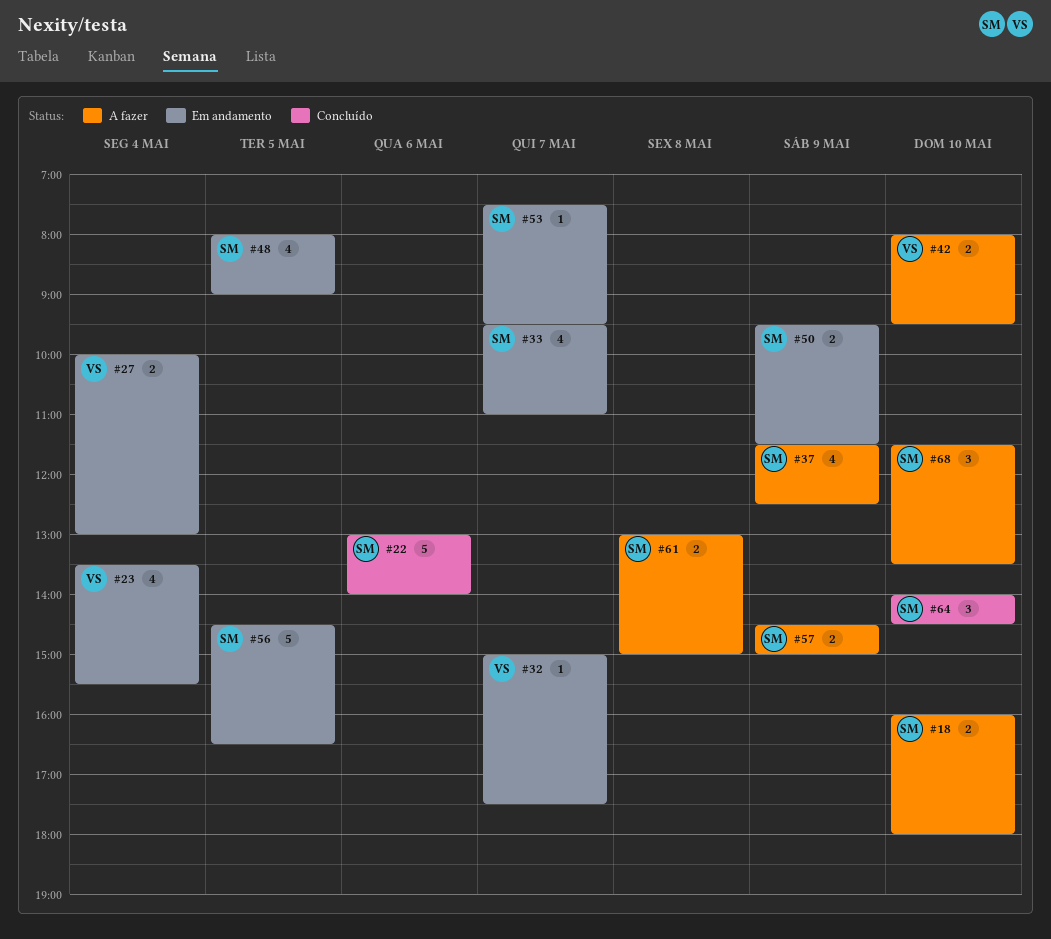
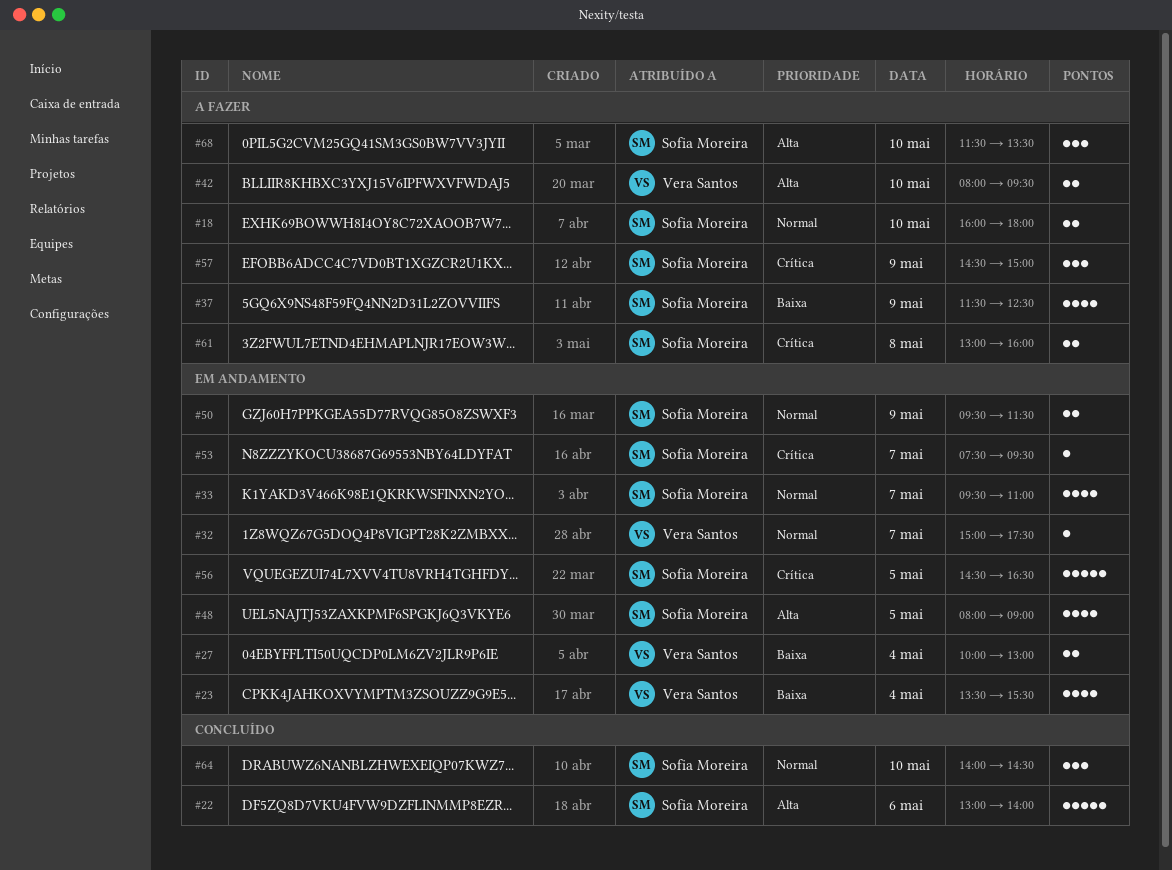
#57, estimate: 2 -> 3
#61, ends: 15:00 -> 16:00

